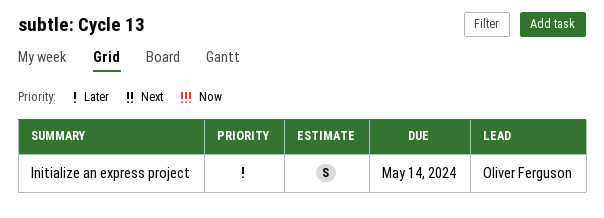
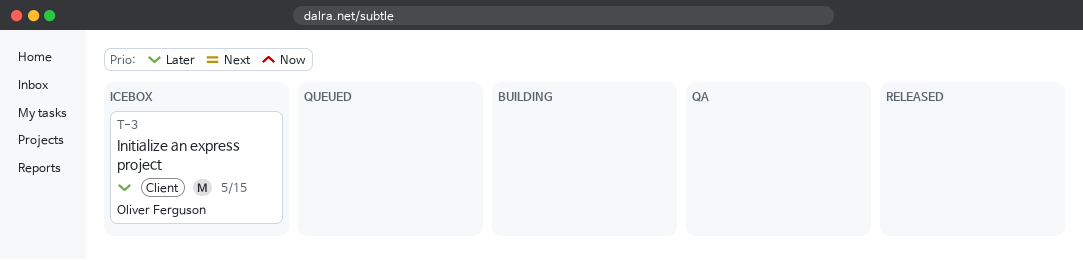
Initialize an express project, estimate: S -> M
Initialize an express project, due: May 14 -> May 15

